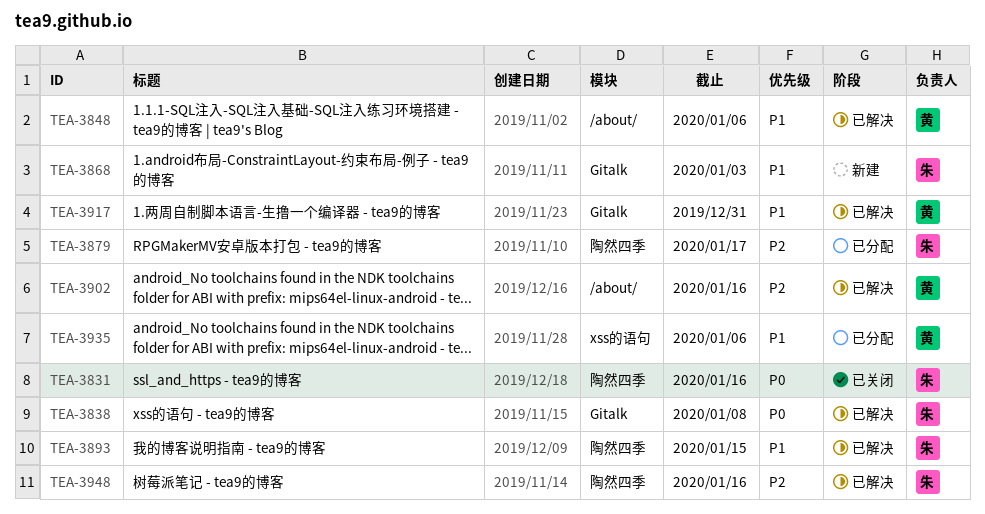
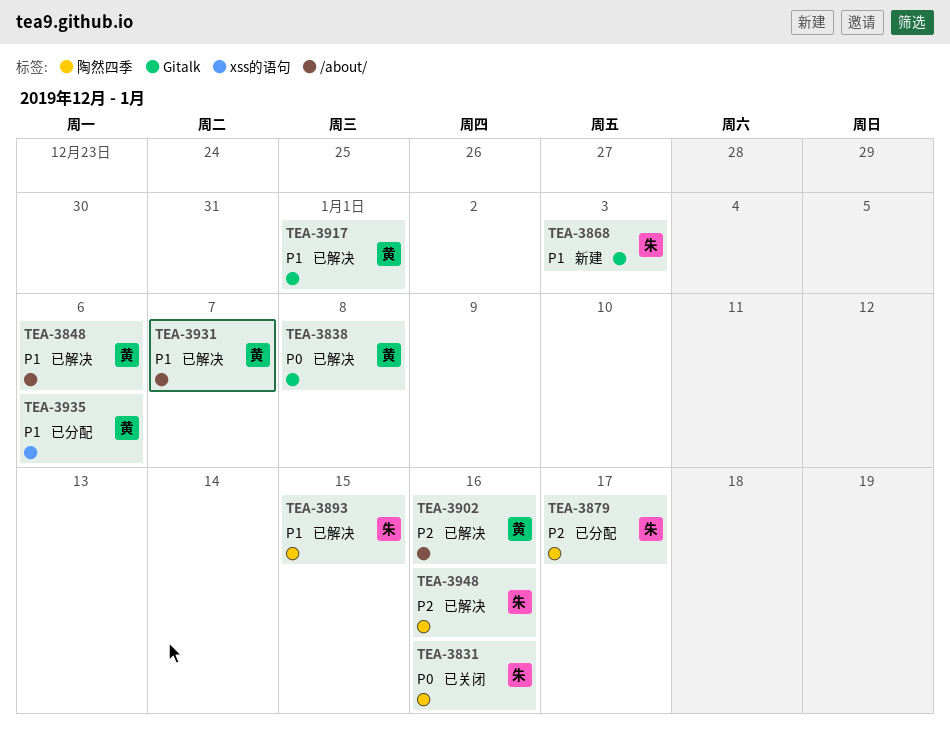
TEA-3838, owner: 朱 -> 黄
TEA-3917, due: Dec 31 -> Jan 1
TEA-3931: none -> present

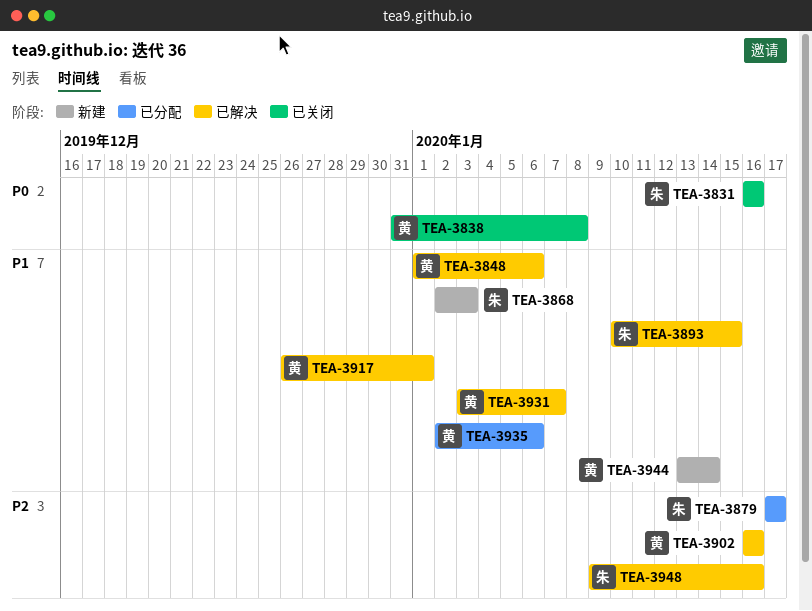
TEA-3838, status: 已解决 -> 已关闭
TEA-3944: none -> present

